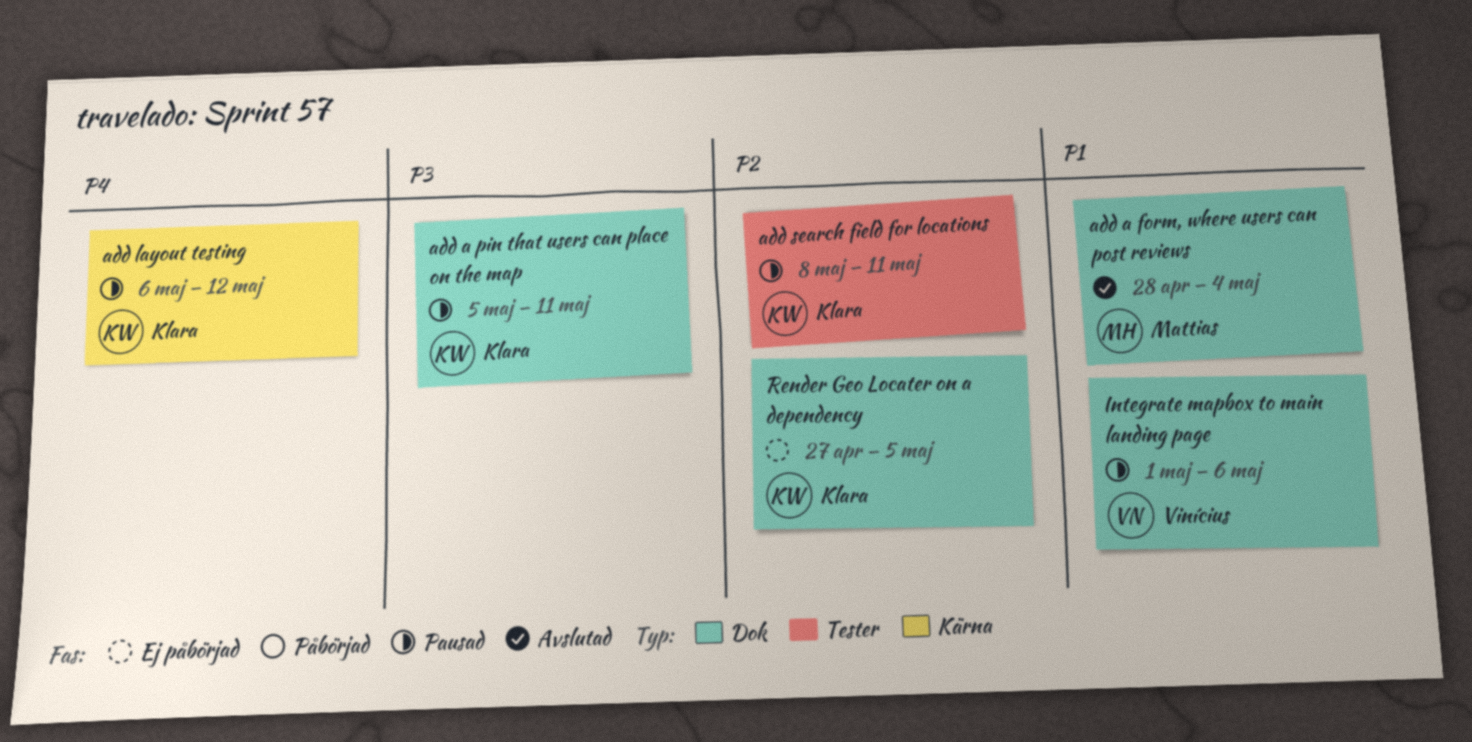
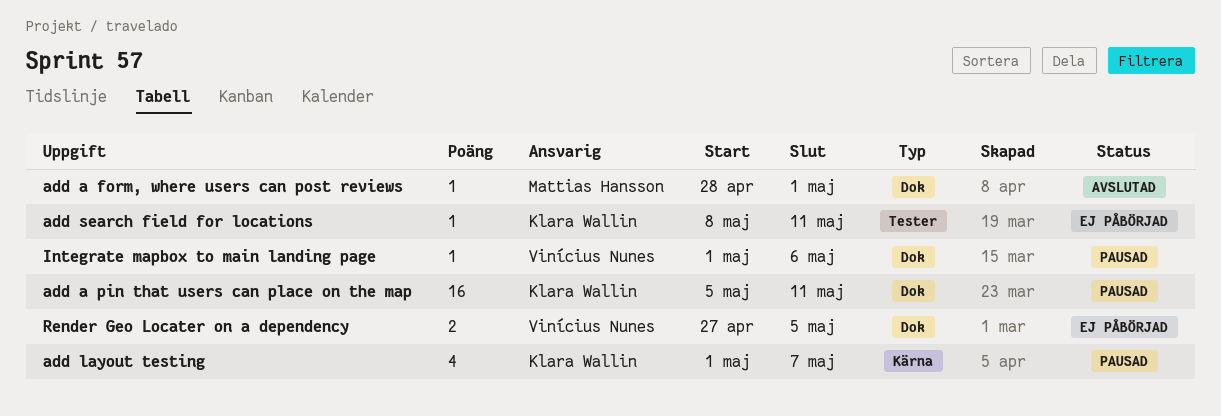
add a form, where users can post reviews, due: May 4 -> May 1
add layout testing, start: May 6 -> May 1
add layout testing, due: May 12 -> May 7
add search field for locations, status: Pausad -> Ej påbörjad
Render Geo Locater on a dependency, owner: Klara Wallin -> Vinícius Nunes

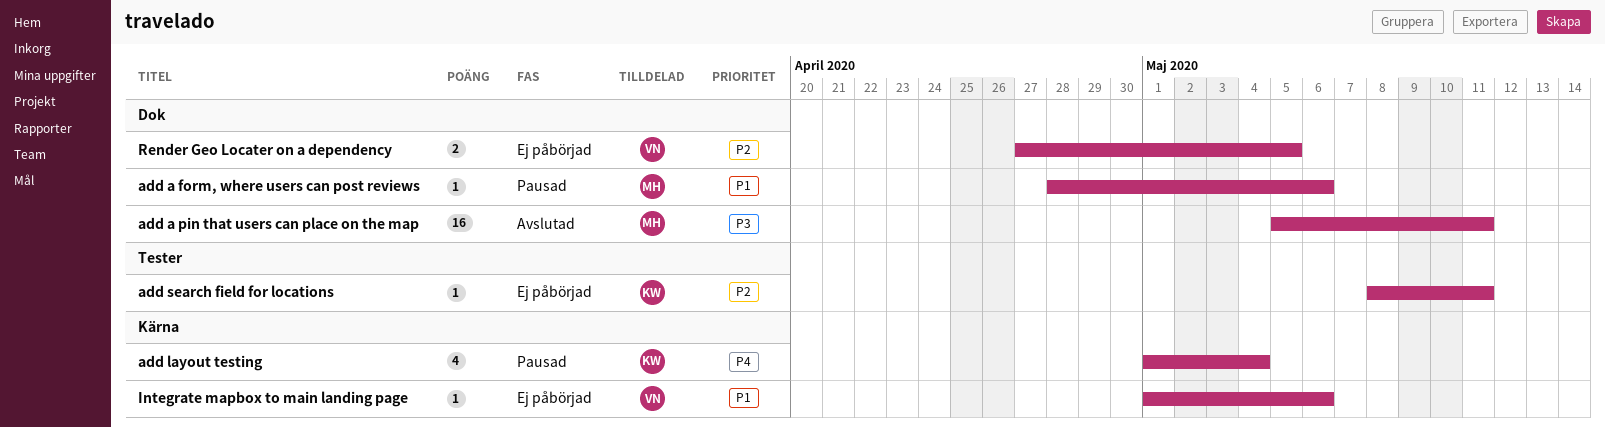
add a form, where users can post reviews, status: Avslutad -> Pausad
add a form, where users can post reviews, due: May 1 -> May 6
add a pin that users can place on the map, status: Pausad -> Avslutad
add a pin that users can place on the map, owner: Klara Wallin -> Mattias Hansson
add layout testing, due: May 7 -> May 4
Integrate mapbox to main landing page, status: Pausad -> Ej påbörjad
Integrate mapbox to main landing page, label: Dok -> Kärna

